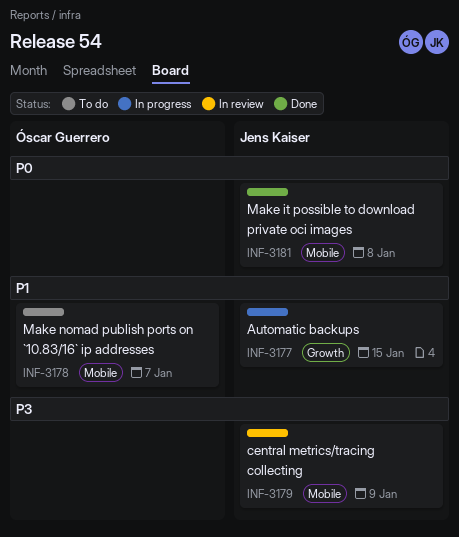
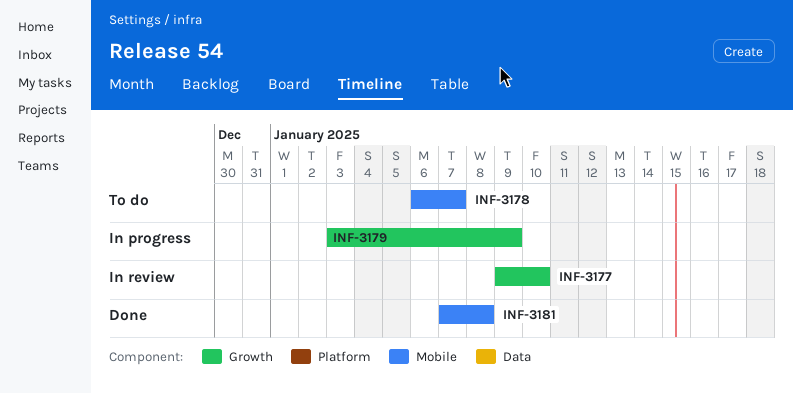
INF-3177, status: In progress -> In review
INF-3177, due: Jan 15 -> Jan 10
INF-3179, status: In review -> In progress
INF-3179, label: Mobile -> Growth

